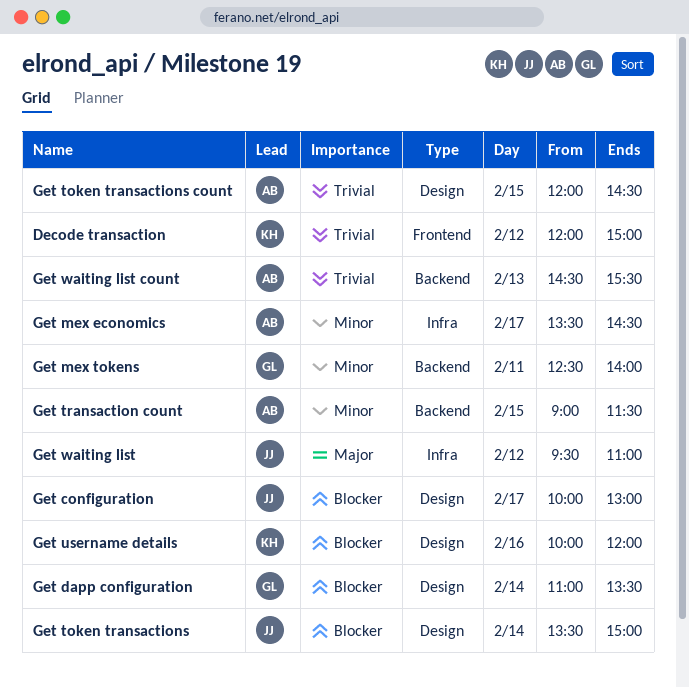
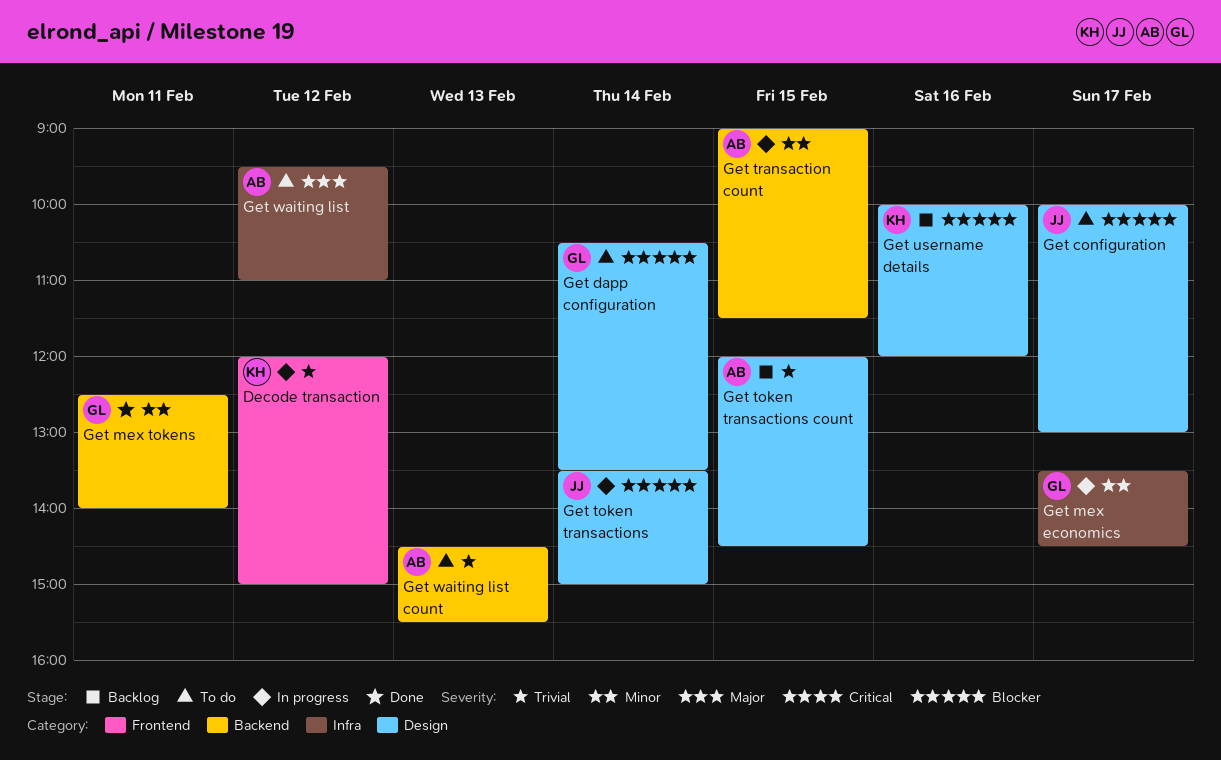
Get dapp configuration, begins: 11:00 -> 10:30
Get mex economics, owner: AB -> GL
Get waiting list, owner: JJ -> AB

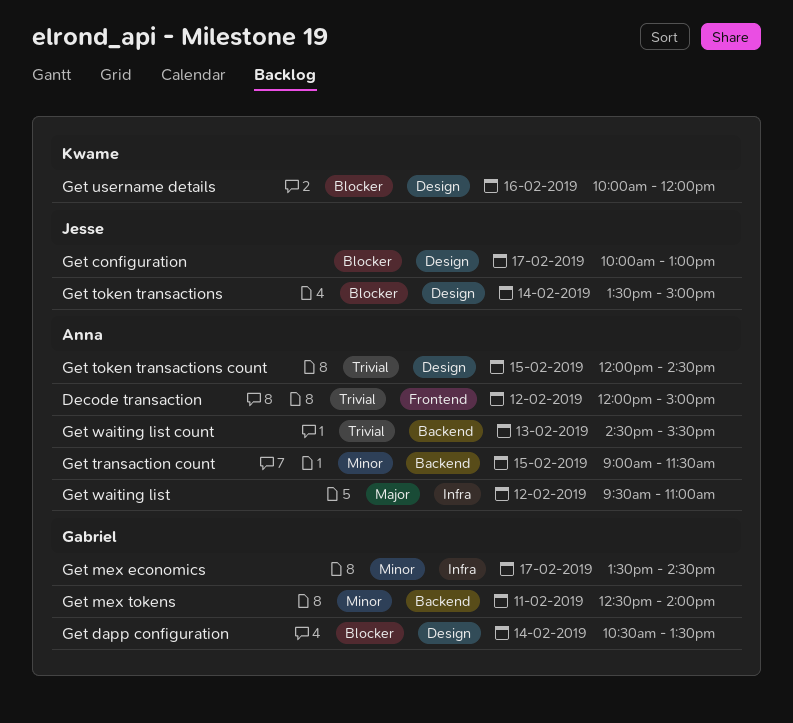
Decode transaction, owner: Kwame -> Anna

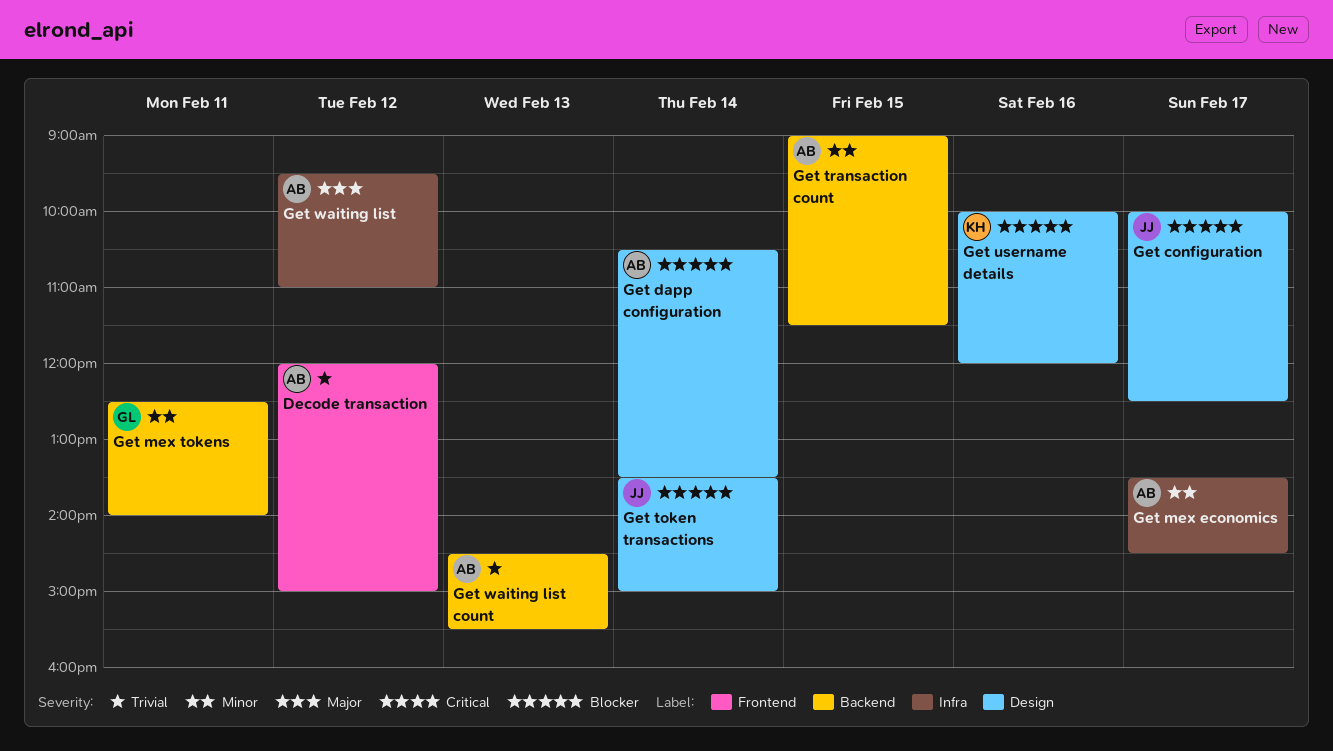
Get configuration, ends: 13:00 -> 12:30
Get dapp configuration, owner: Gabriel -> Anna
Get mex economics, owner: Gabriel -> Anna
Get token transactions count: present -> none

